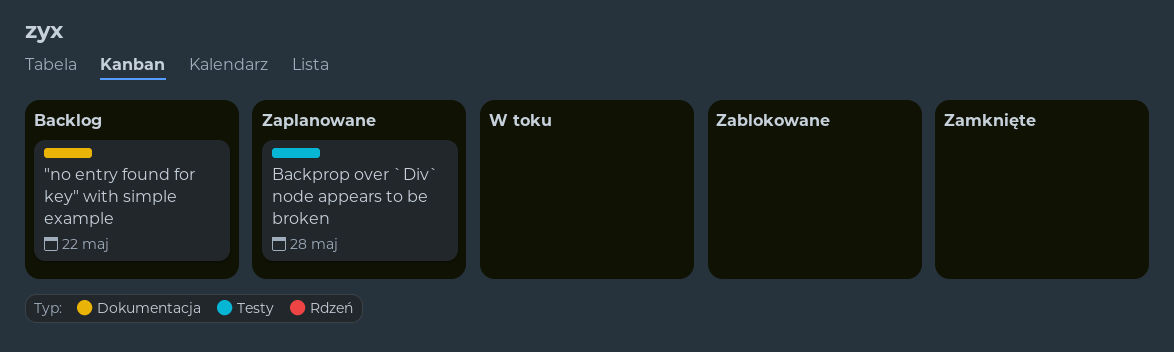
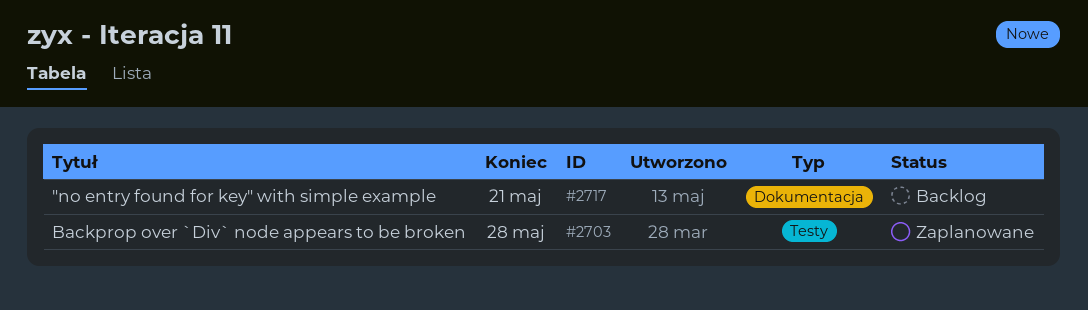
"no entry found for key" with simple example, due: May 22 -> May 21

